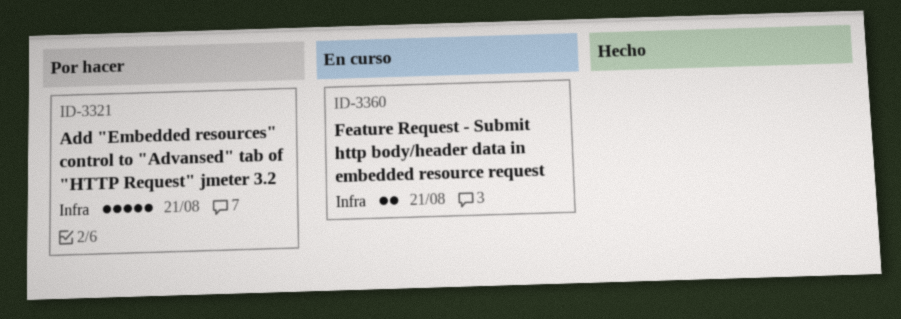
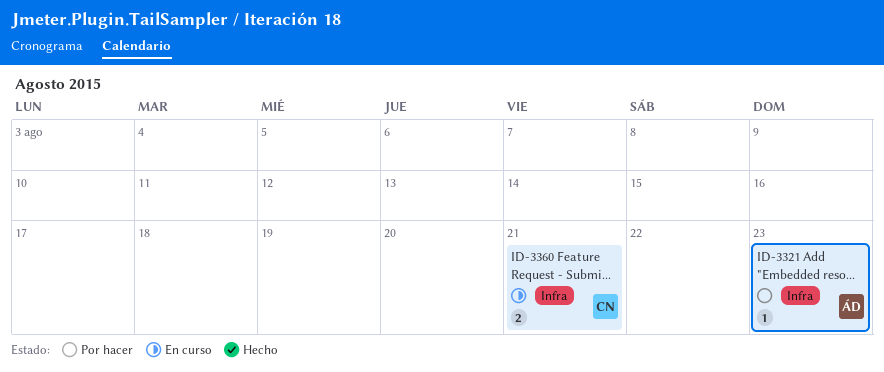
ID-3321, estimate: 5 -> 1
ID-3321, due: Aug 21 -> Aug 23

